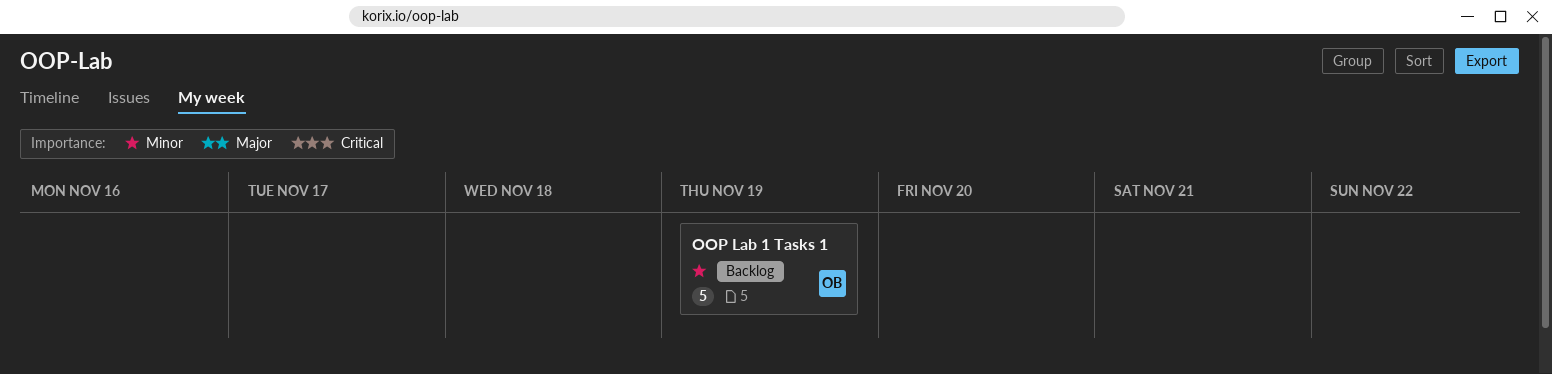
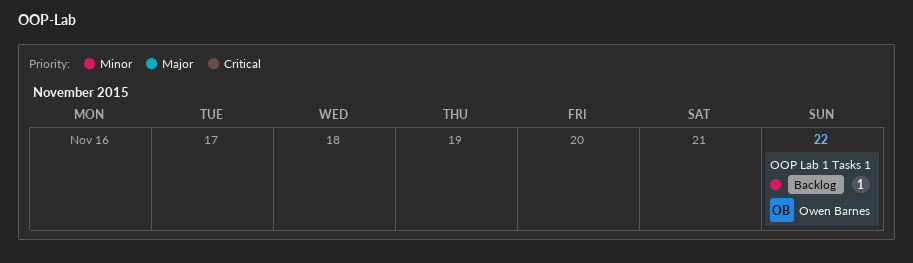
OOP Lab 1 Tasks 1, estimate: 5 -> 1
OOP Lab 1 Tasks 1, due: Nov 19 -> Nov 22

